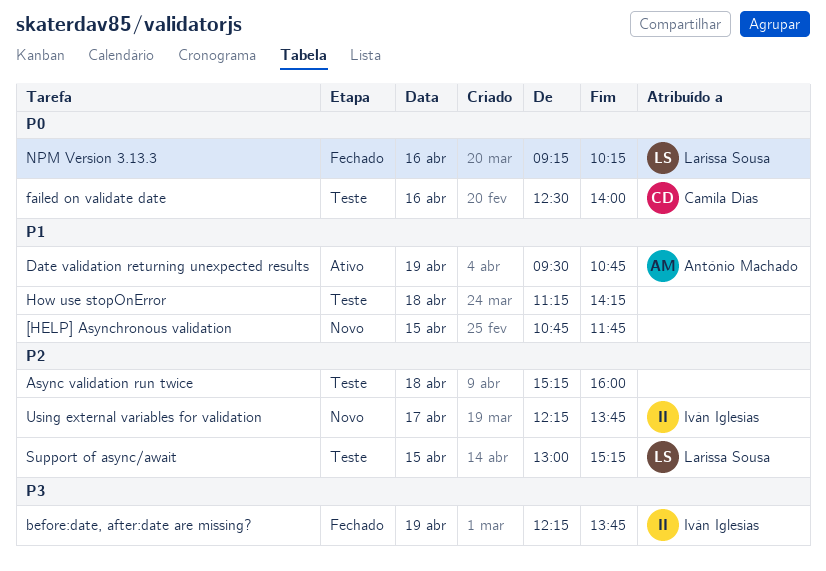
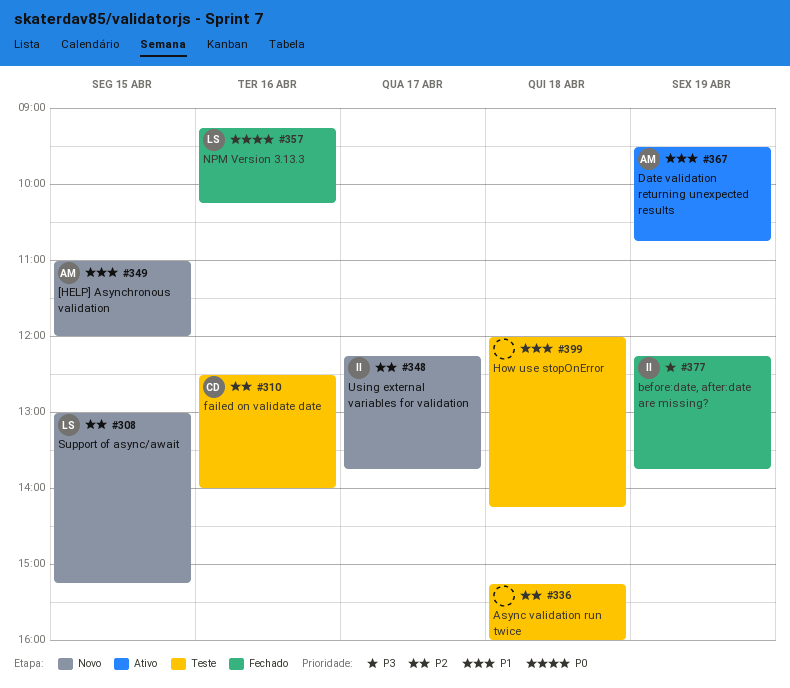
[HELP] Asynchronous validation, owner: none -> António Machado
[HELP] Asynchronous validation, begins: 10:45 -> 11:00
[HELP] Asynchronous validation, ends: 11:45 -> 12:00
failed on validate date, priority: P0 -> P2
How use stopOnError, begins: 11:15 -> 12:00
Support of async/await, status: Teste -> Novo

